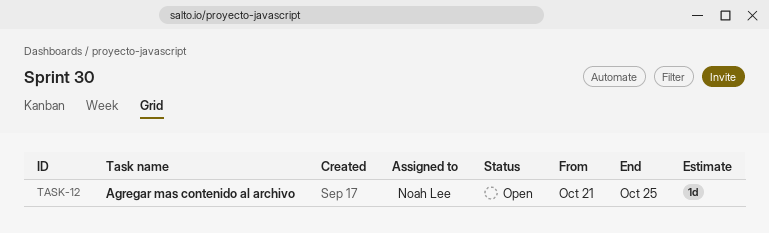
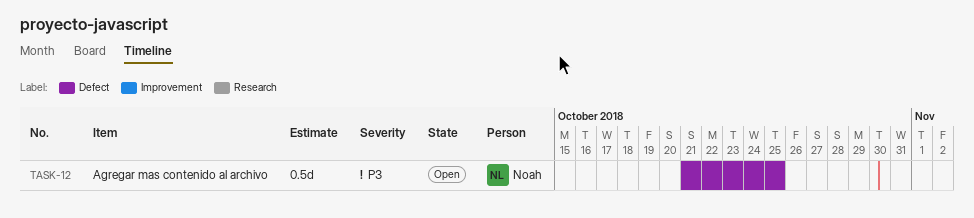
TASK-12, estimate: 1d -> 0.5d

